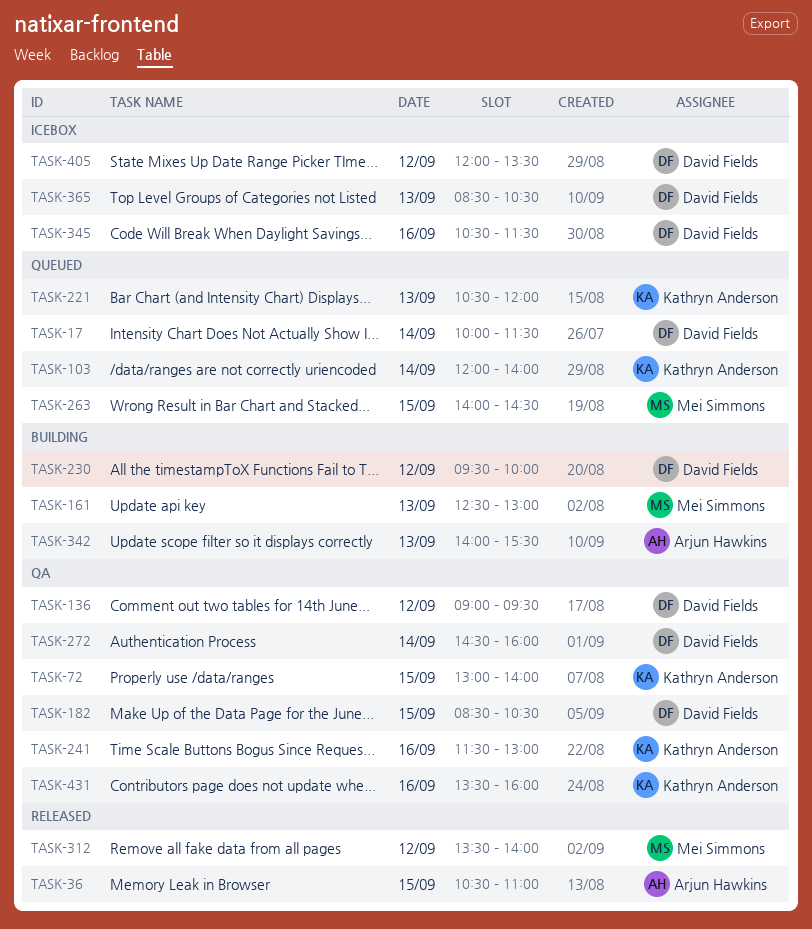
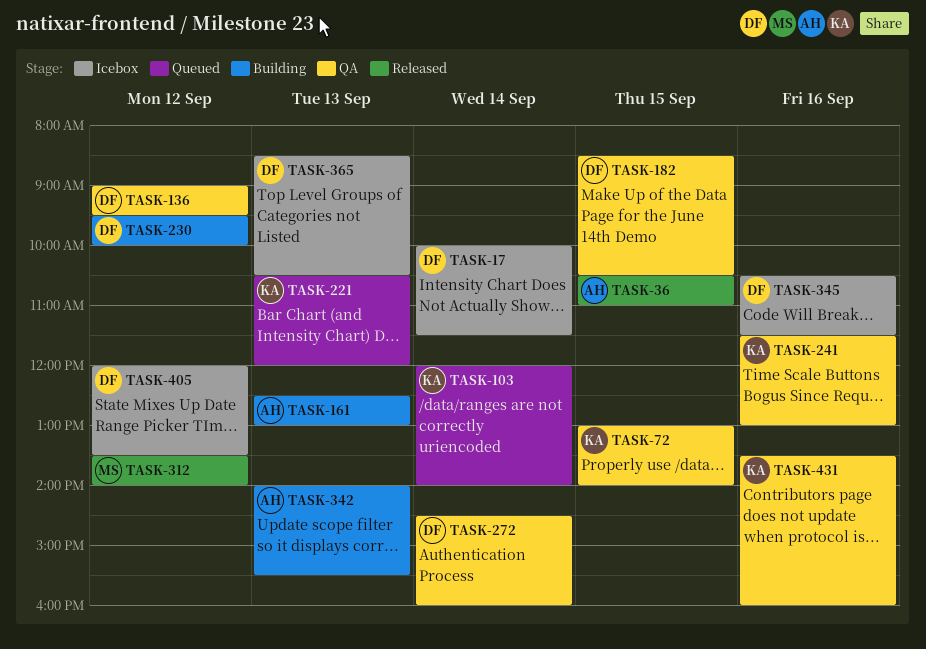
TASK-17, status: Queued -> Icebox
TASK-161, owner: Mei Simmons -> Arjun Hawkins
TASK-263: present -> none

